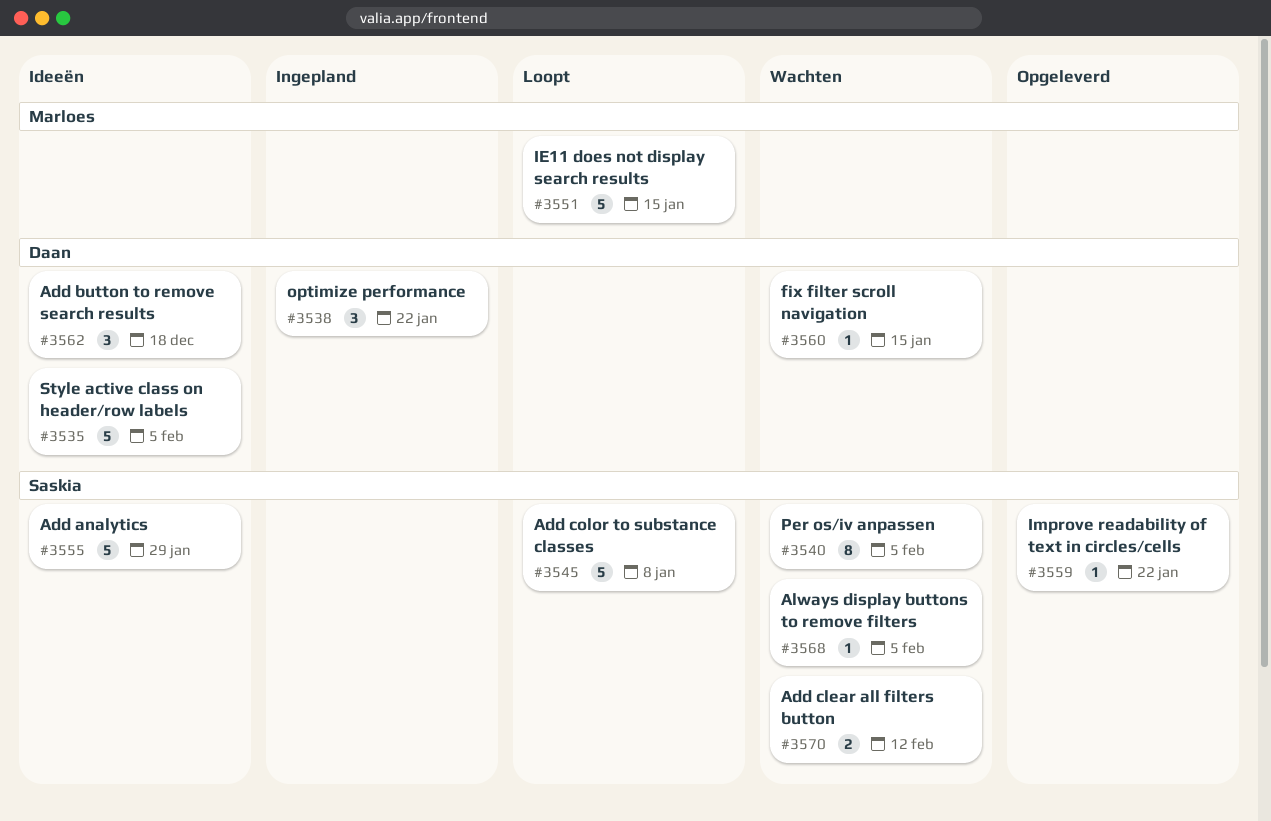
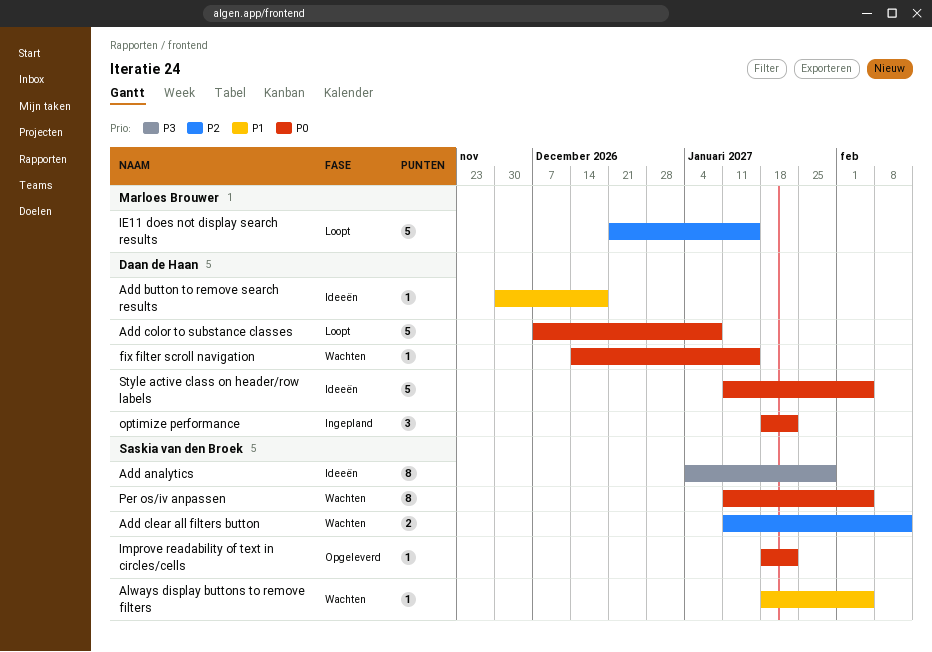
Add analytics, estimate: 5 -> 8
Add button to remove search results, estimate: 3 -> 1
Add color to substance classes, owner: Saskia van den Broek -> Daan de Haan

